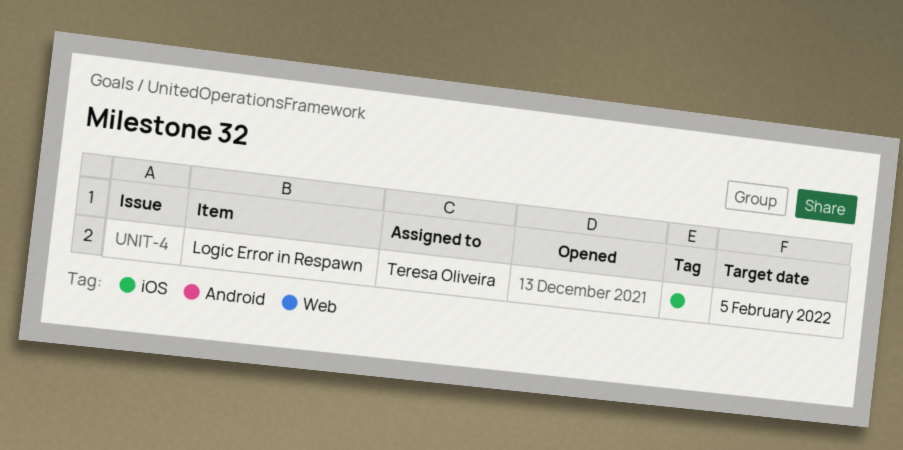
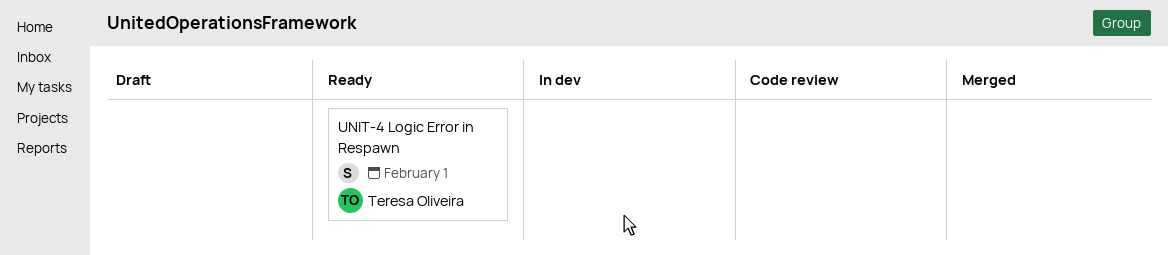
UNIT-4, due: Feb 5 -> Feb 1

